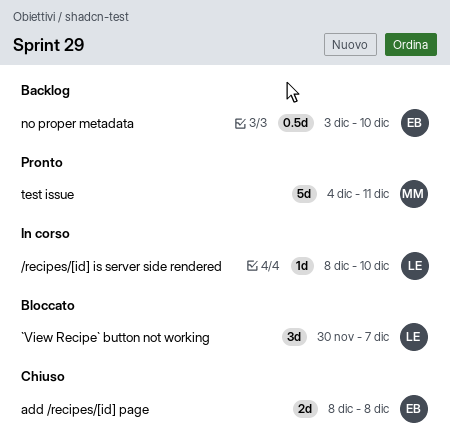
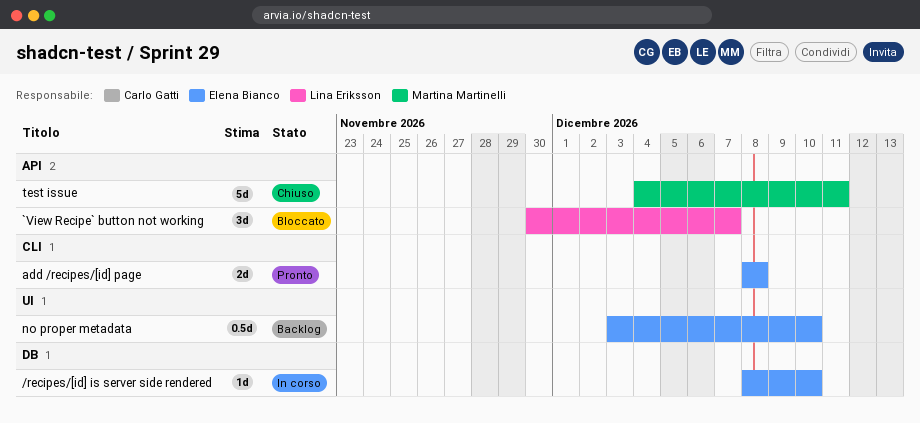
/recipes/[id] is server side rendered, owner: Lina Eriksson -> Elena Bianco
add /recipes/[id] page, status: Chiuso -> Pronto
test issue, status: Pronto -> Chiuso

